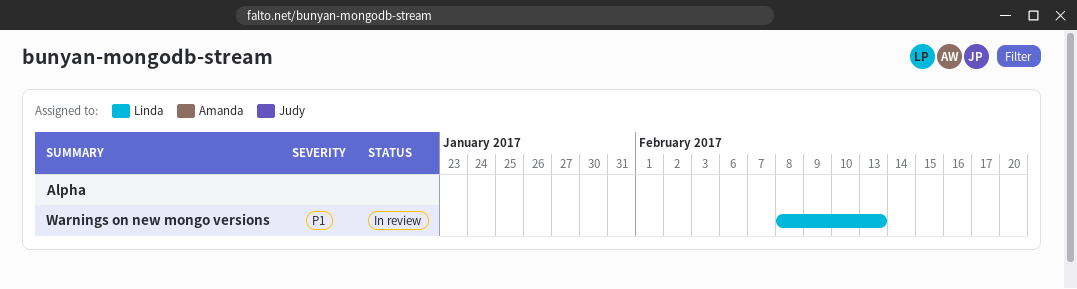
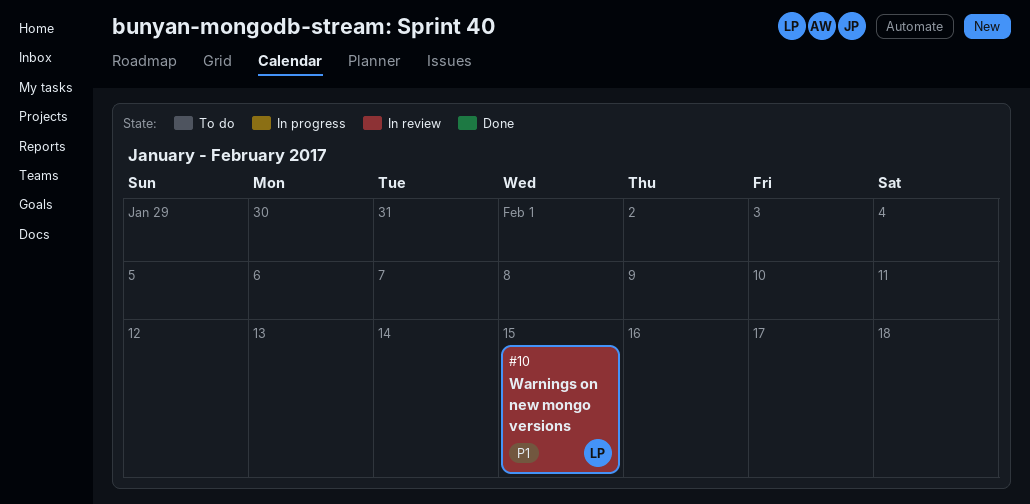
Warnings on new mongo versions, due: Feb 13 -> Feb 15

